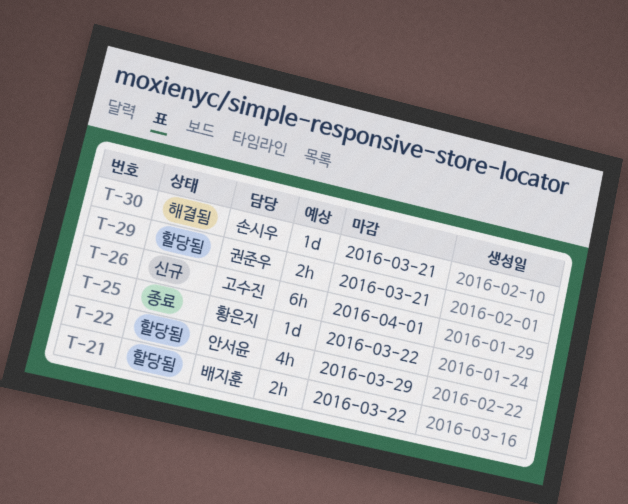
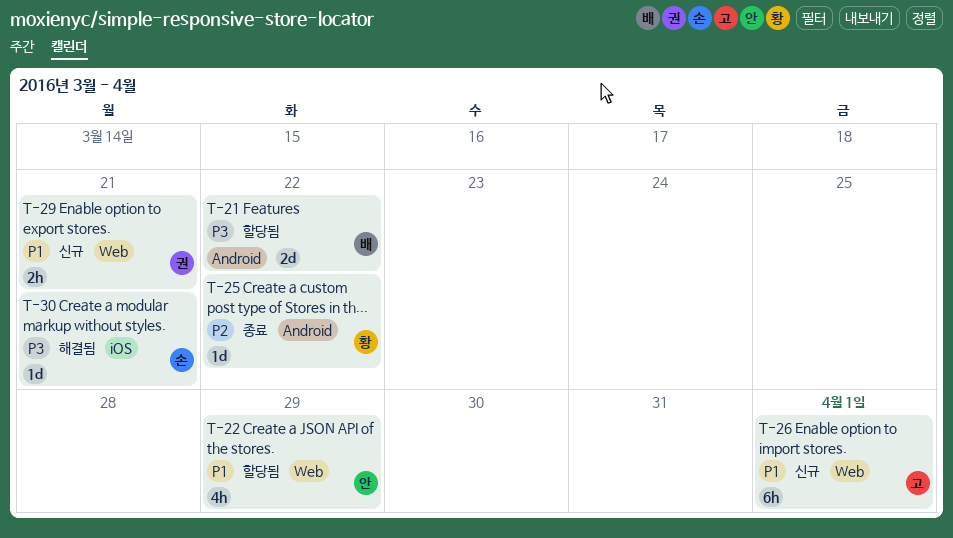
T-21, estimate: 2h -> 2d
T-29, status: 할당됨 -> 신규

